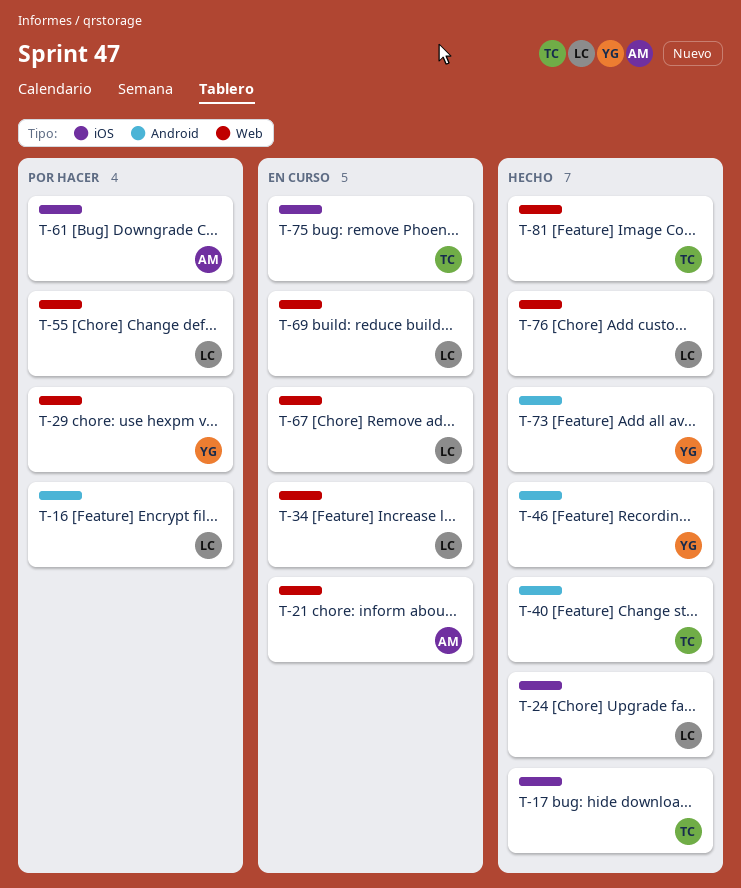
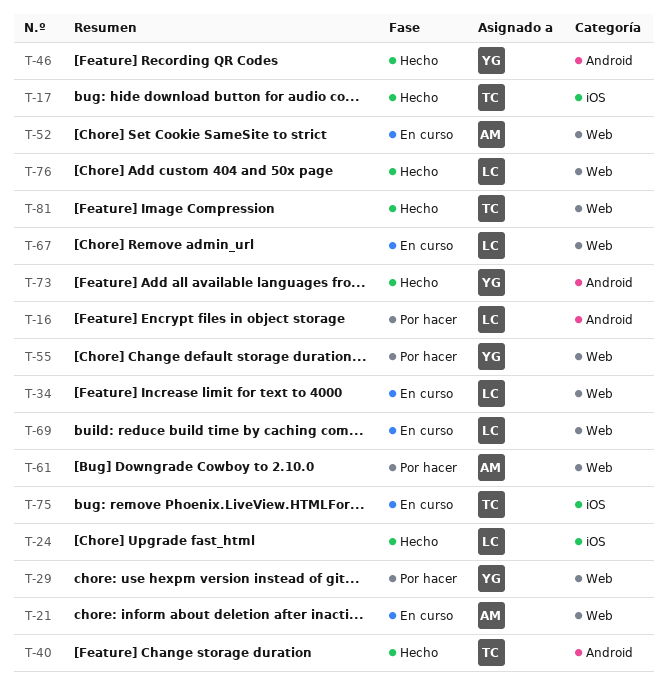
T-52: none -> present
T-55, owner: LC -> YG
T-61, label: iOS -> Web

